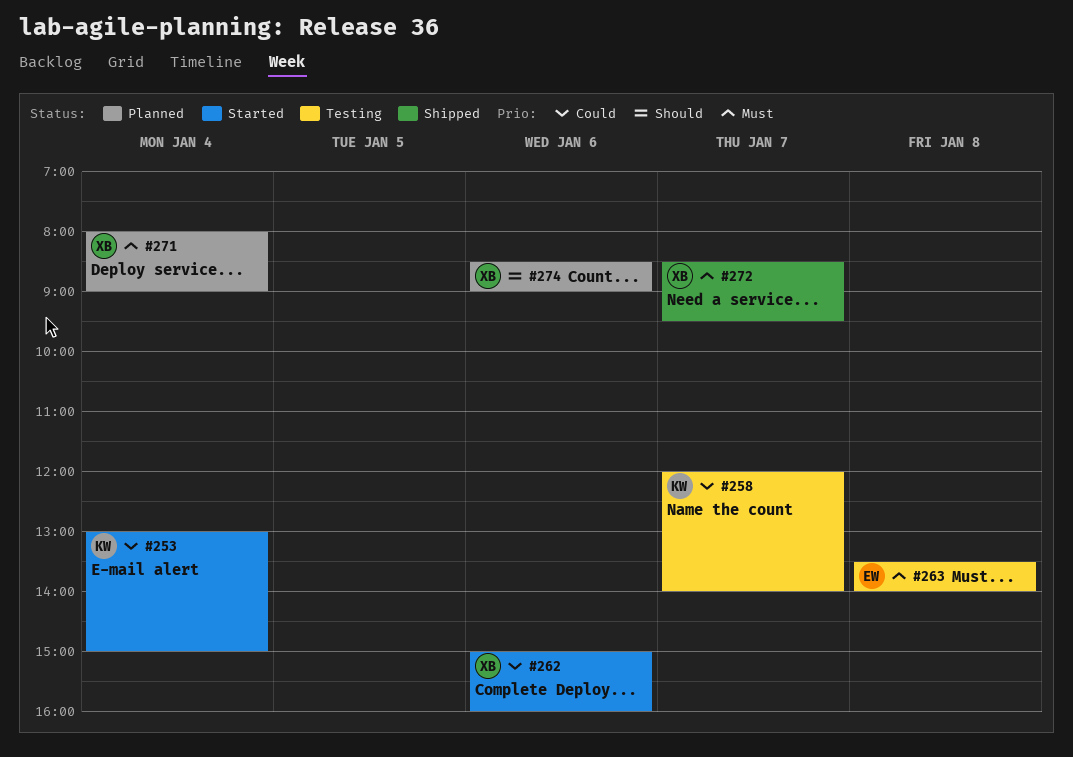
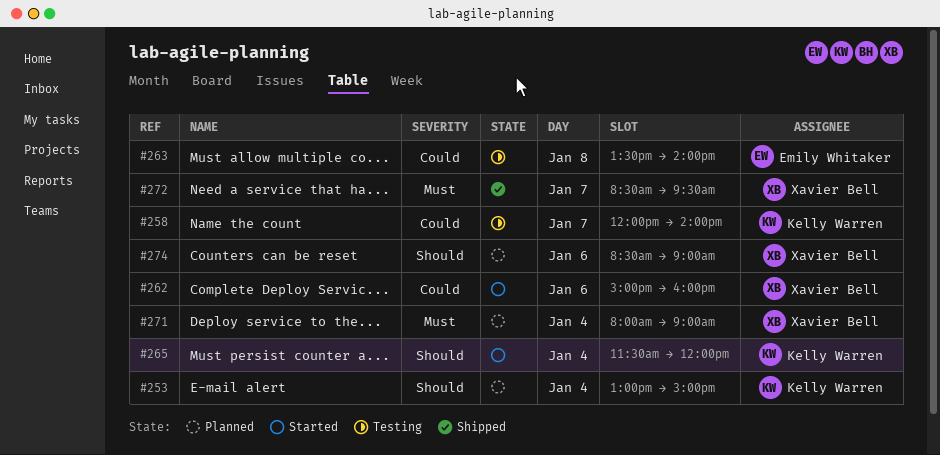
#253, status: Started -> Planned
#253, priority: Could -> Should
#263, priority: Must -> Could
#265: none -> present

